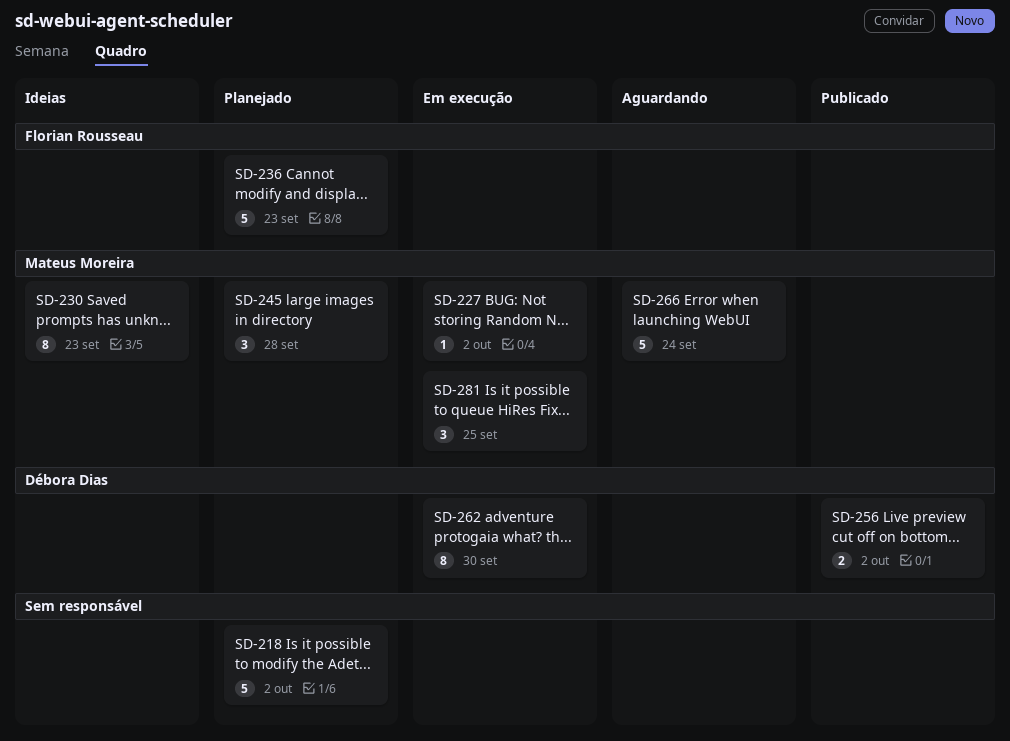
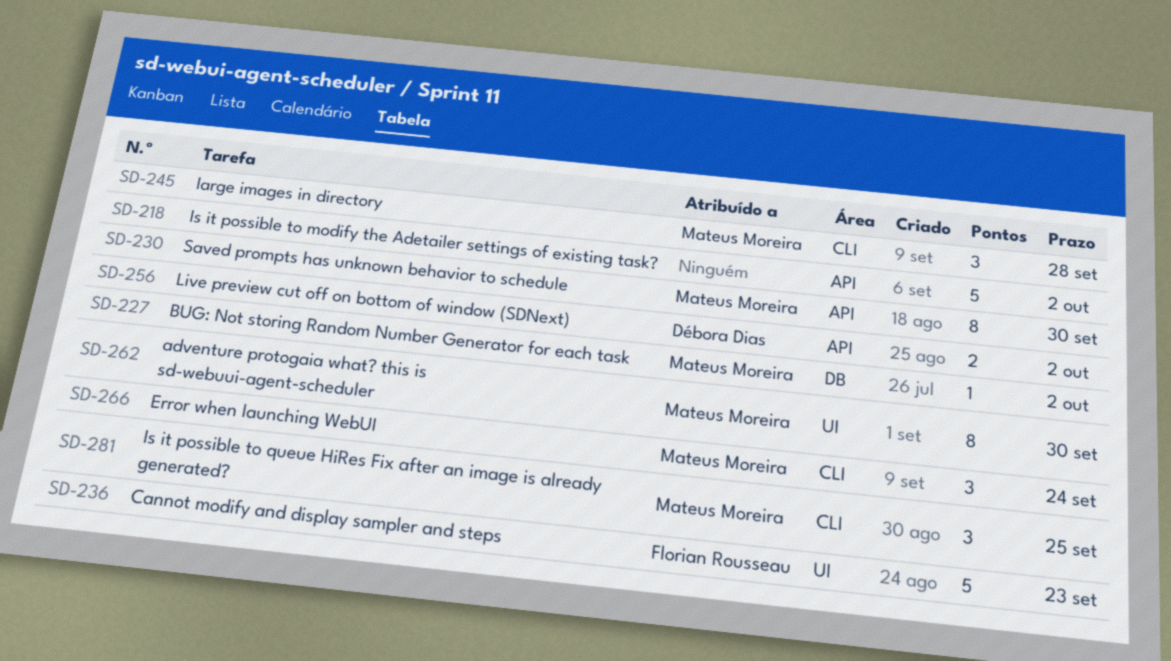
SD-230, due: Sep 23 -> Sep 30
SD-262, owner: Débora Dias -> Mateus Moreira
SD-266, estimate: 5 -> 3

